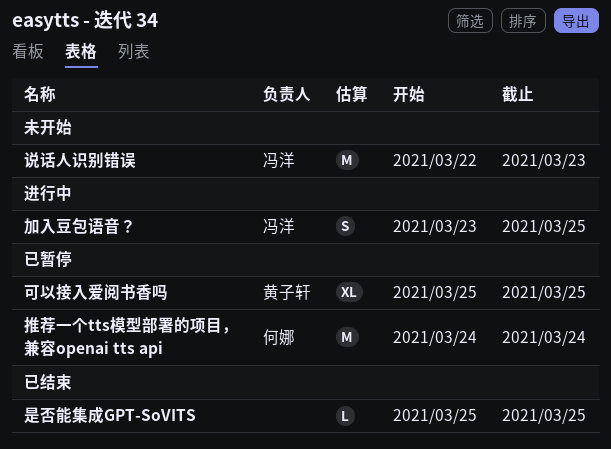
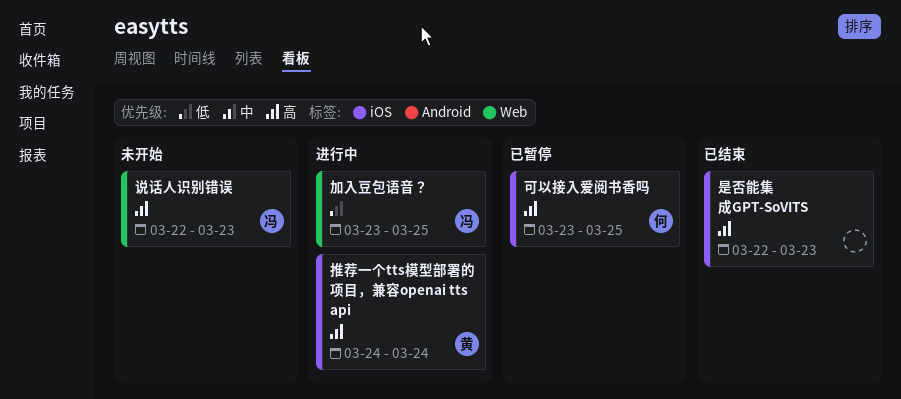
可以接入爱阅书香吗, owner: 黄子轩 -> 何娜
可以接入爱阅书香吗, start: Mar 25 -> Mar 23
推荐一个tts模型部署的项目，兼容openai tts api, status: 已暂停 -> 进行中
推荐一个tts模型部署的项目，兼容openai tts api, owner: 何娜 -> 黄子轩
是否能集成GPT-SoVITS, start: Mar 25 -> Mar 22
是否能集成GPT-SoVITS, due: Mar 25 -> Mar 23

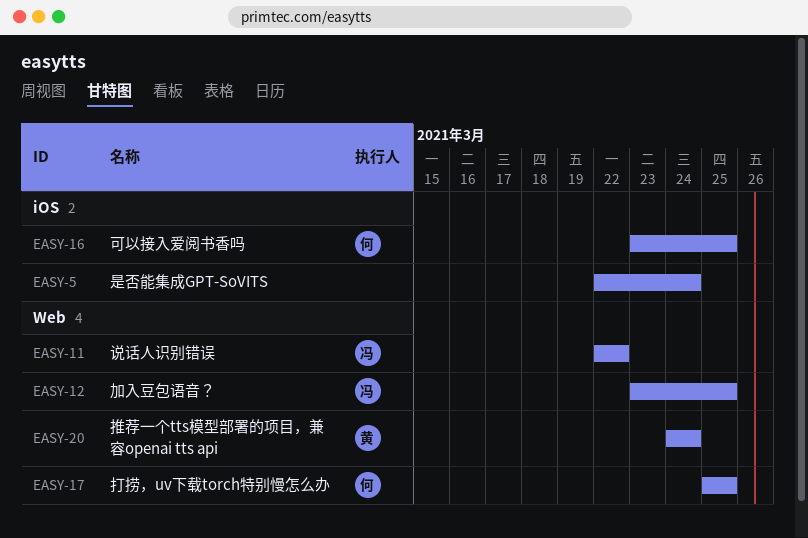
打捞，uv下载torch特别慢怎么办: none -> present
推荐一个tts模型部署的项目，兼容openai tts api, label: iOS -> Web
是否能集成GPT-SoVITS, due: Mar 23 -> Mar 24
说话人识别错误, due: Mar 23 -> Mar 22

